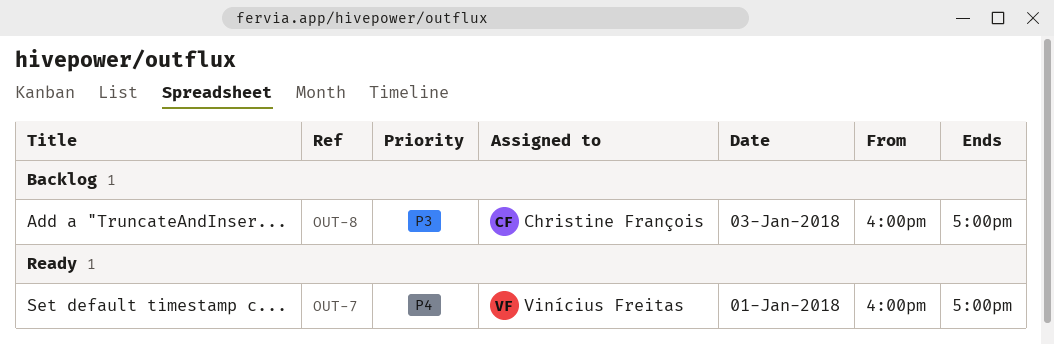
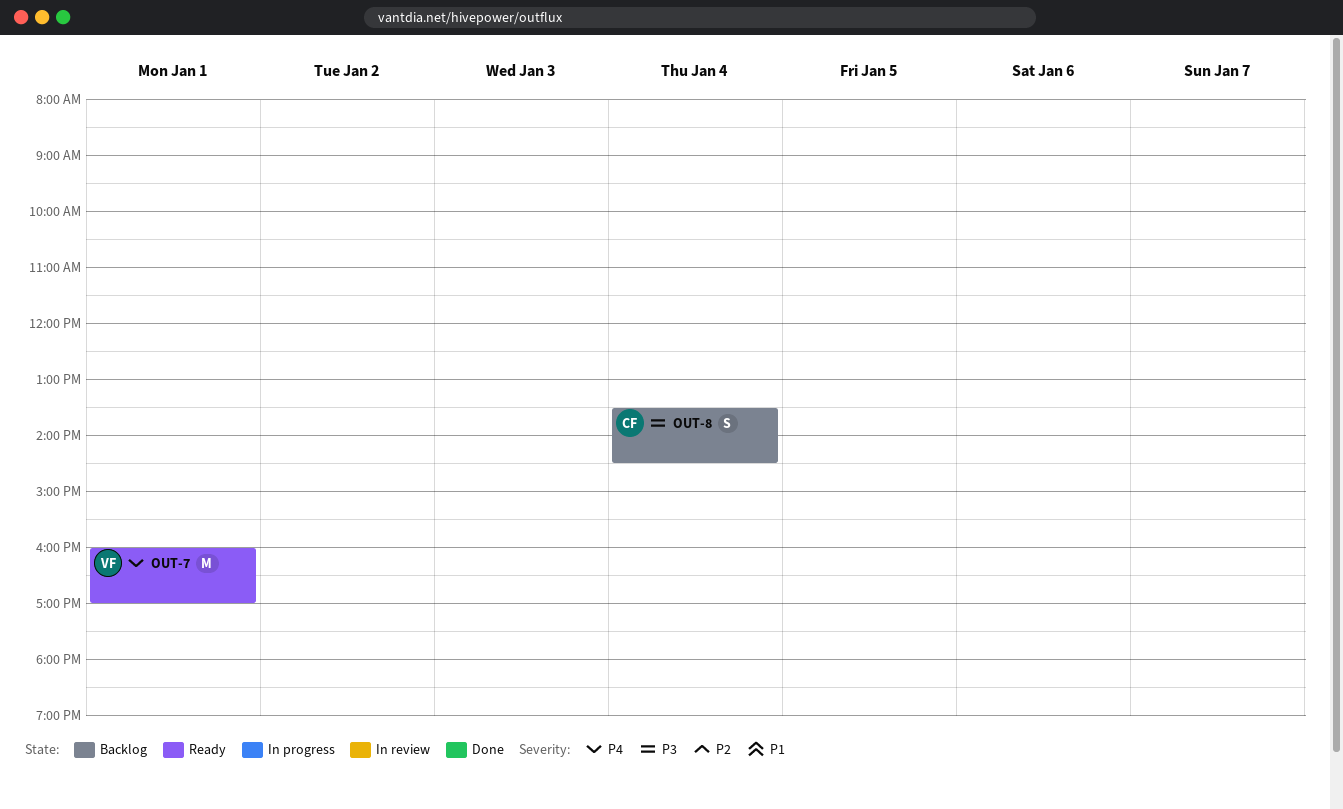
OUT-8, day: Jan 3 -> Jan 4
OUT-8, begins: 16:00 -> 13:30
OUT-8, ends: 17:00 -> 14:30

